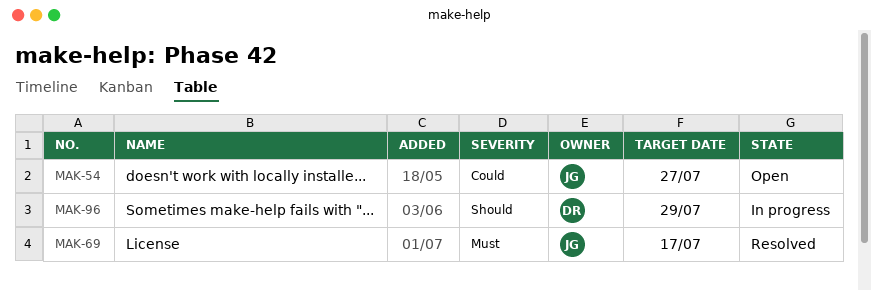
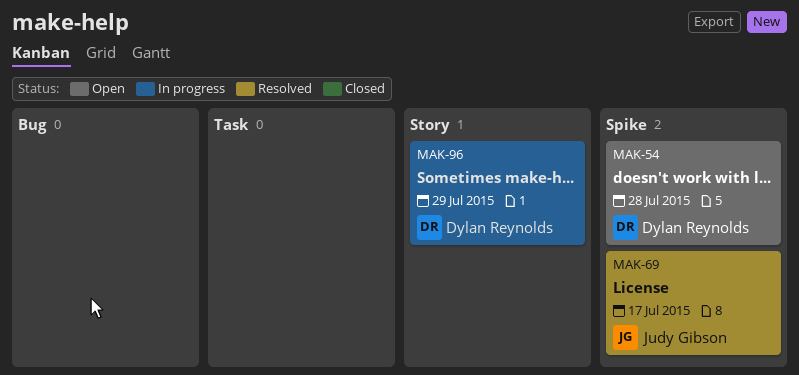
MAK-54, owner: Judy Gibson -> Dylan Reynolds
MAK-54, due: Jul 27 -> Jul 28

